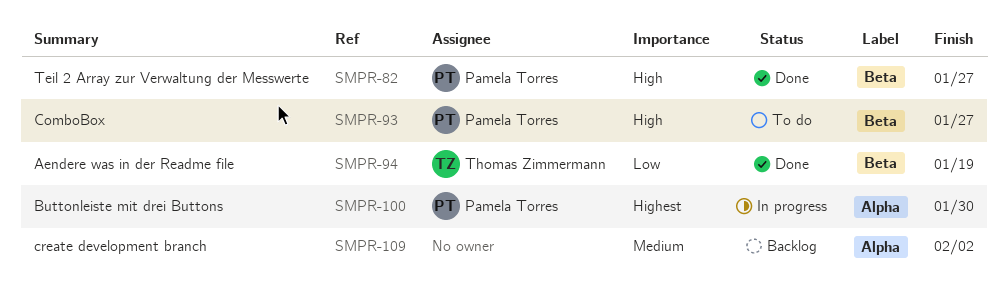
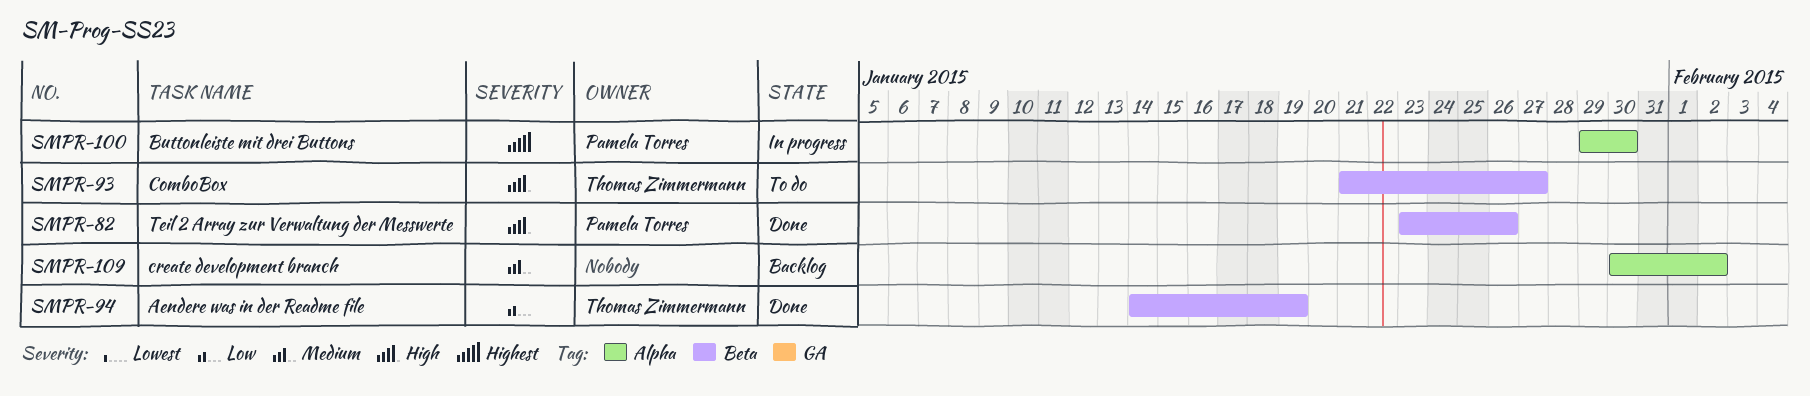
SMPR-82, due: Jan 27 -> Jan 26
SMPR-93, owner: Pamela Torres -> Thomas Zimmermann

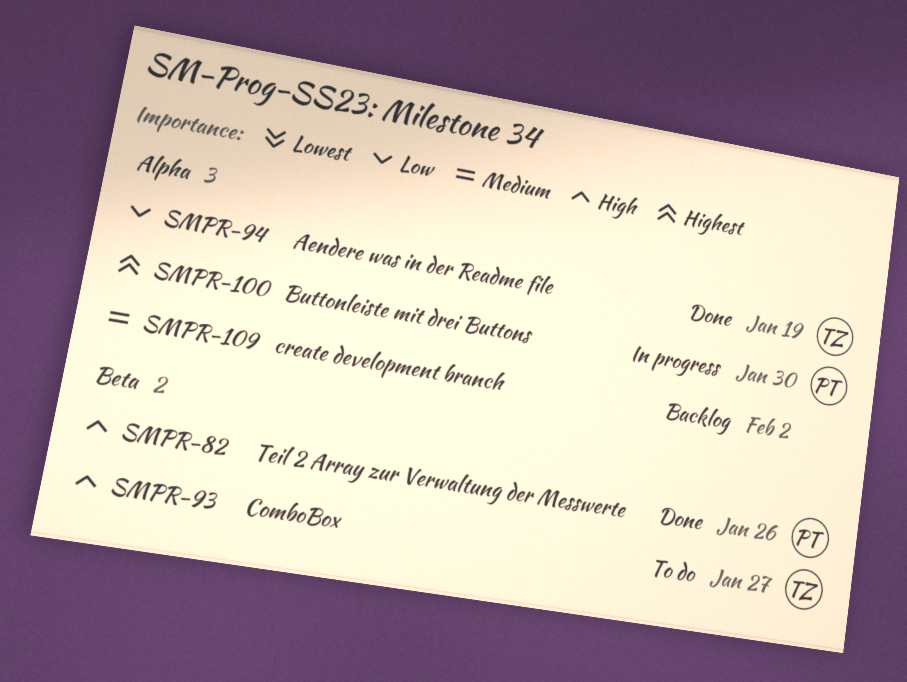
SMPR-94, label: Beta -> Alpha

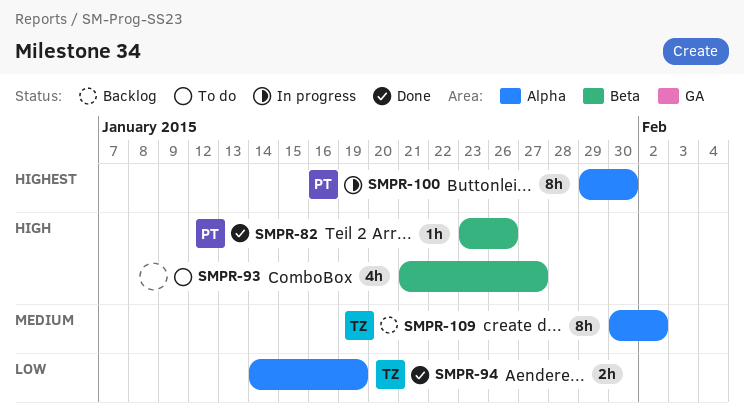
SMPR-93, owner: TZ -> none
SMPR-109, owner: none -> TZ

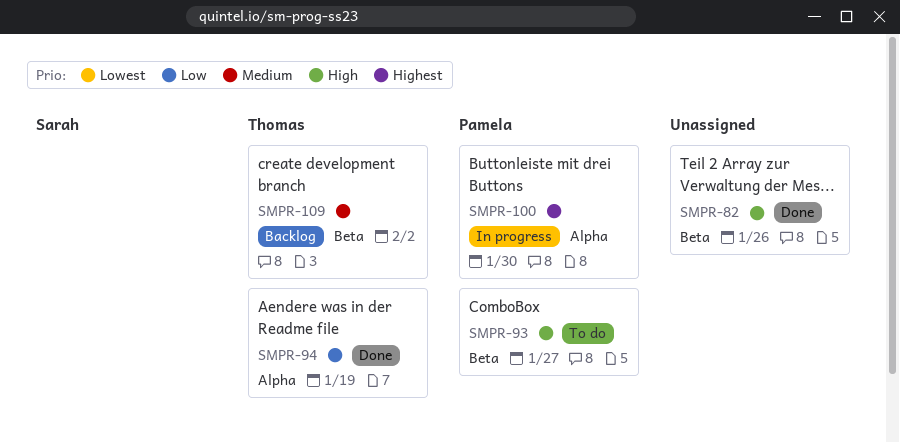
SMPR-82, owner: Pamela -> none
SMPR-93, owner: none -> Pamela
SMPR-109, label: Alpha -> Beta

